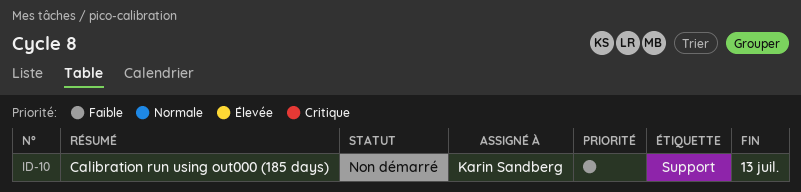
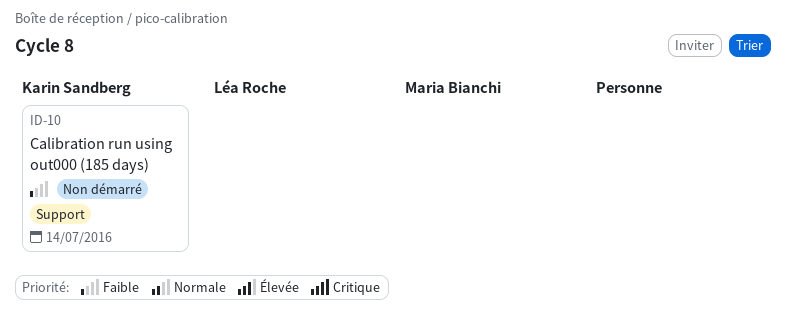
ID-10, due: Jul 13 -> Jul 14

